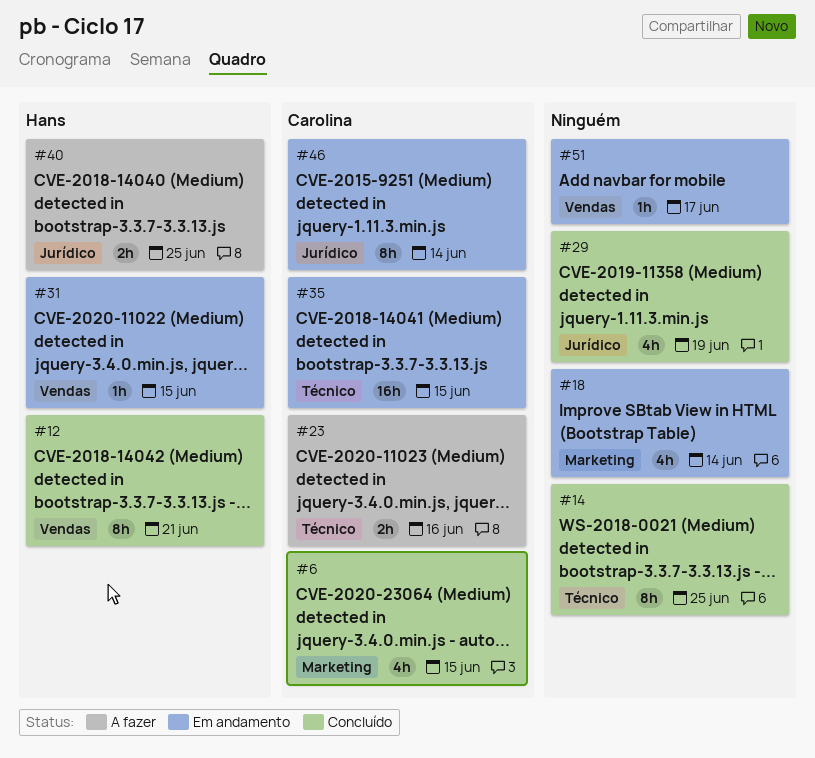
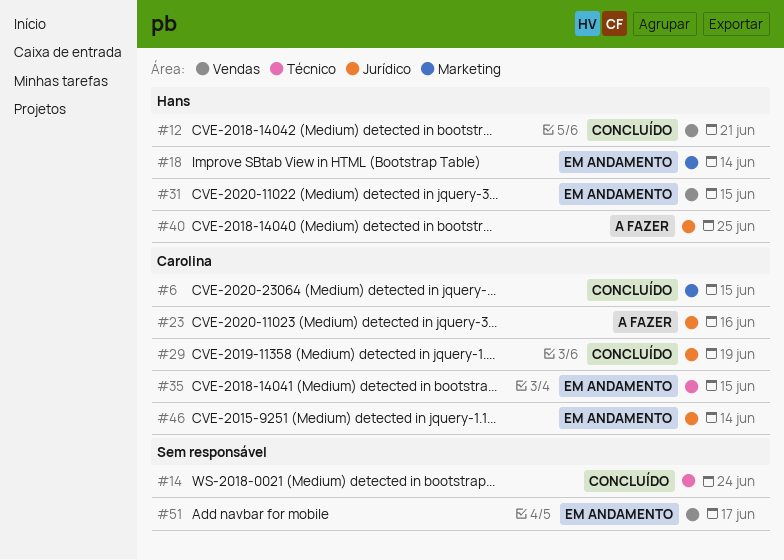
#14, due: Jun 25 -> Jun 24
#18, owner: none -> Hans
#23, label: Técnico -> Jurídico
#29, owner: none -> Carolina

